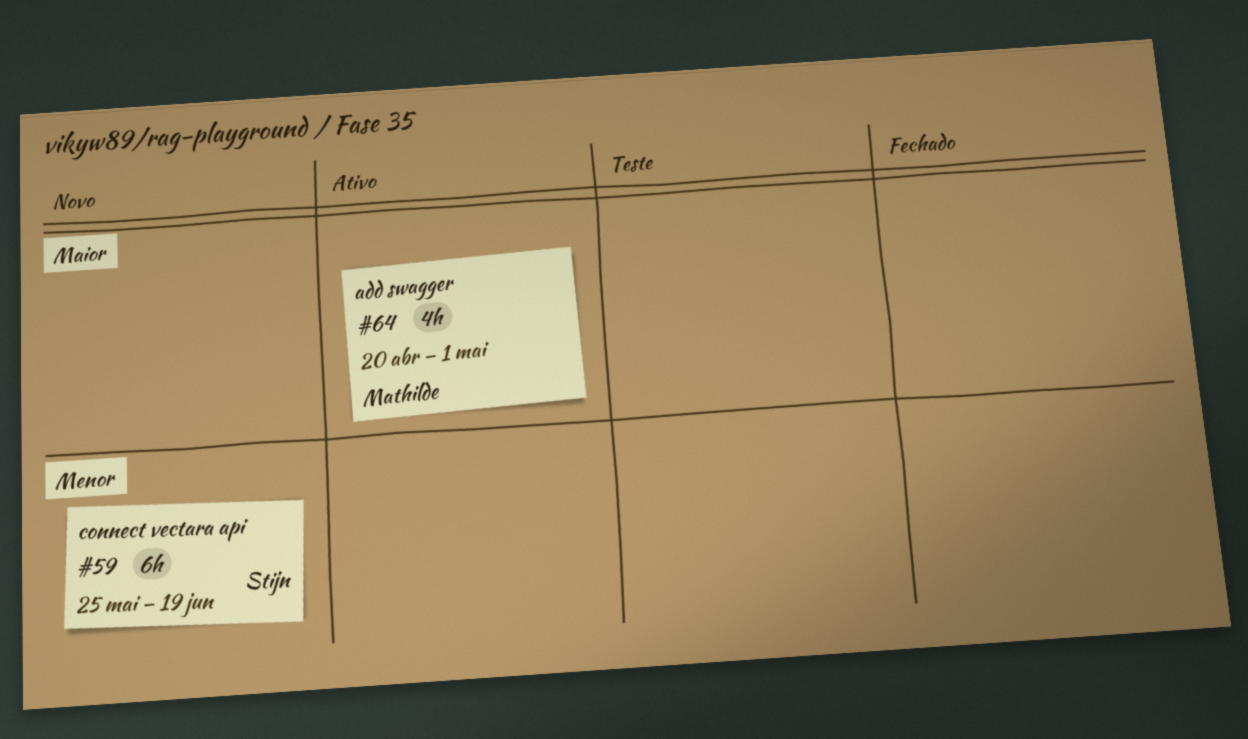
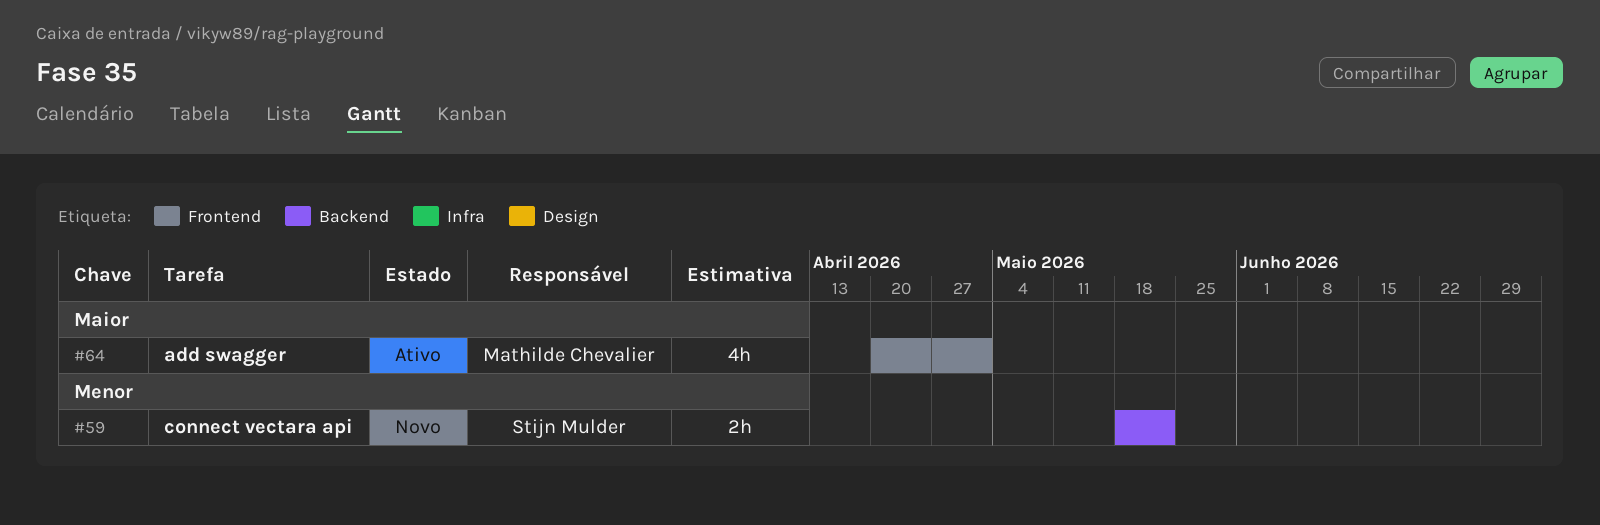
#59, estimate: 6h -> 2h
#59, start: May 25 -> May 18
#59, due: Jun 19 -> May 22

